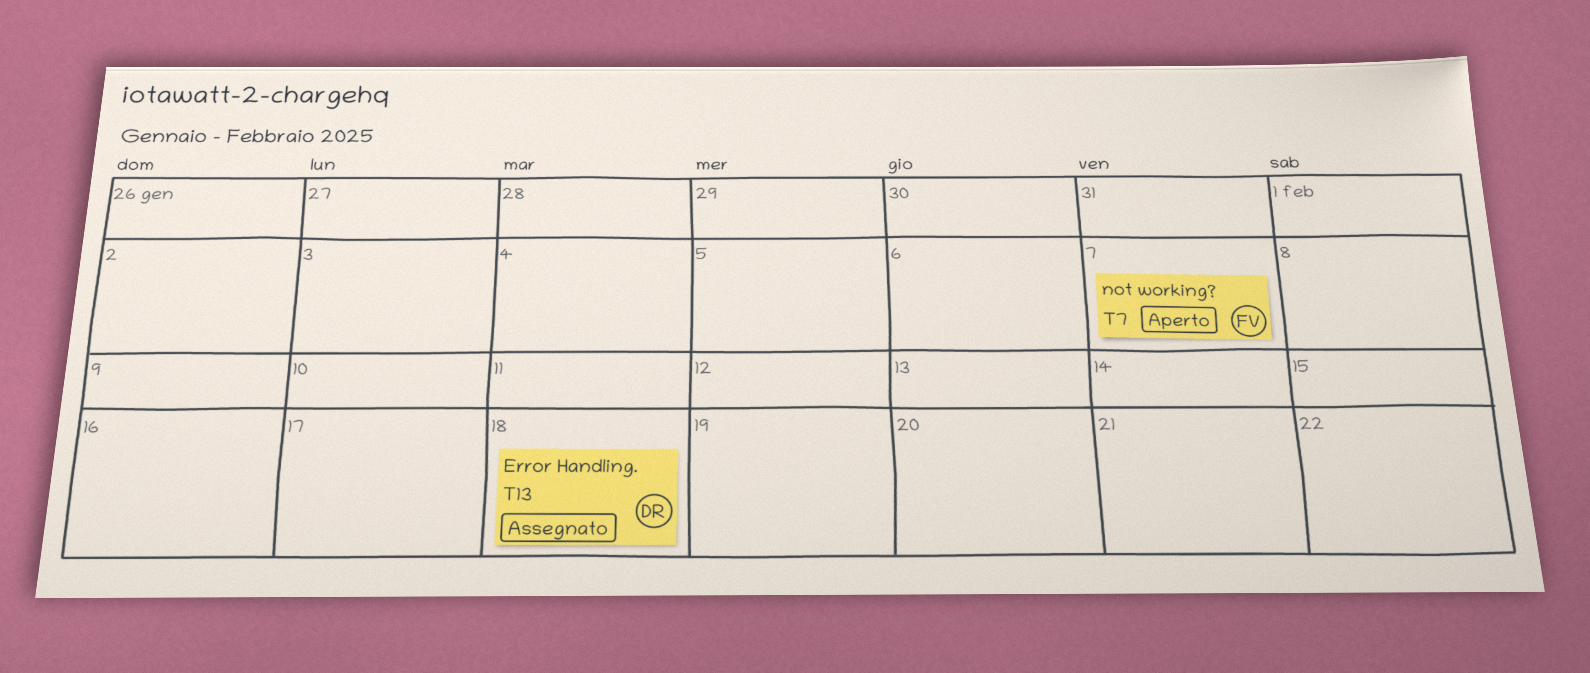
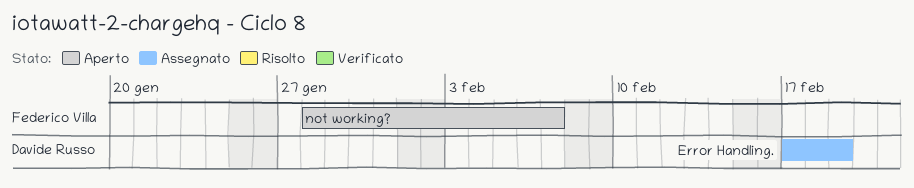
Error Handling., due: Feb 18 -> Feb 19

